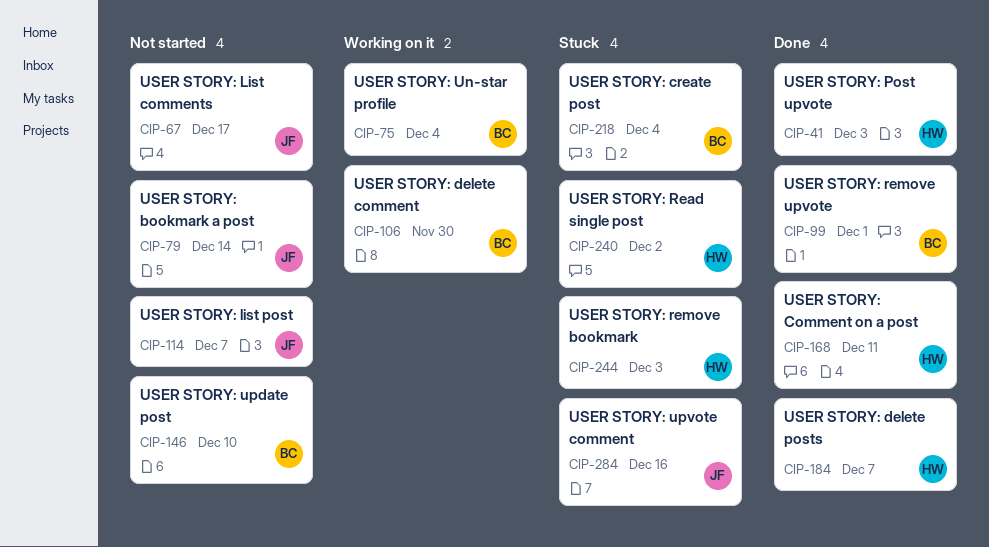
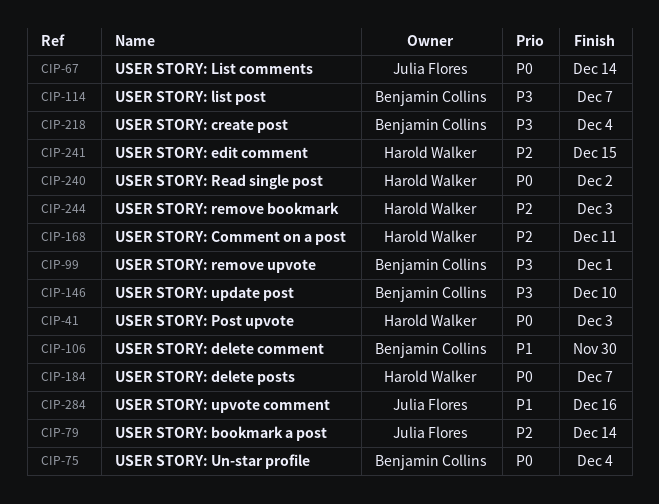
CIP-67, due: Dec 17 -> Dec 14
CIP-114, owner: Julia Flores -> Benjamin Collins
CIP-241: none -> present

